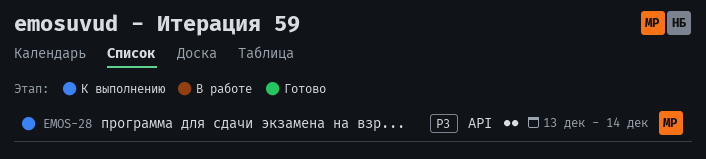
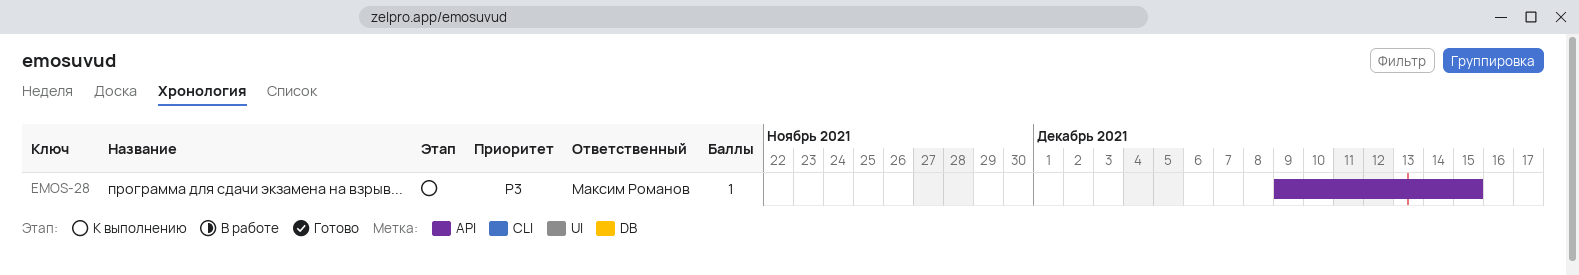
EMOS-28, estimate: 2 -> 1
EMOS-28, start: Dec 13 -> Dec 9
EMOS-28, due: Dec 14 -> Dec 15

